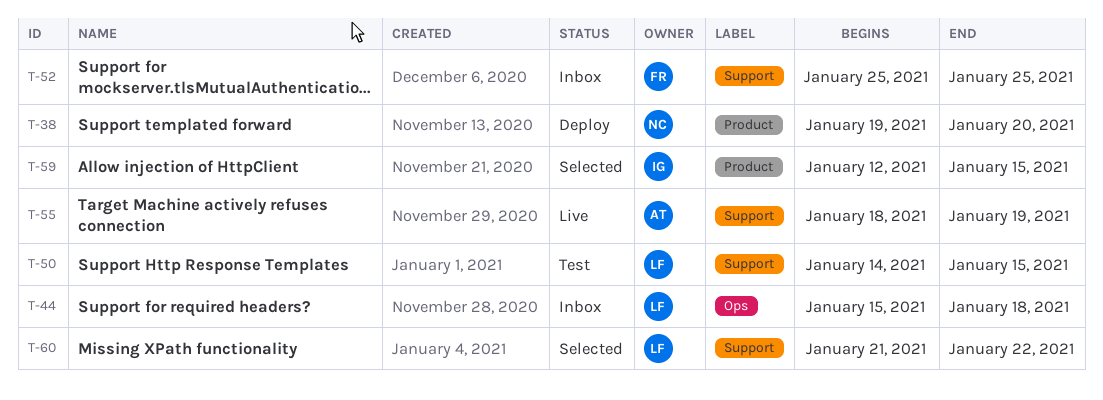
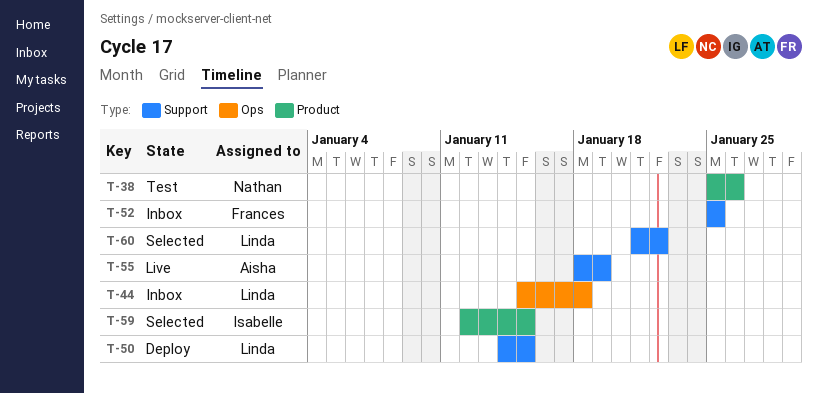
T-38, status: Deploy -> Test
T-38, start: Jan 19 -> Jan 25
T-38, due: Jan 20 -> Jan 26
T-50, status: Test -> Deploy

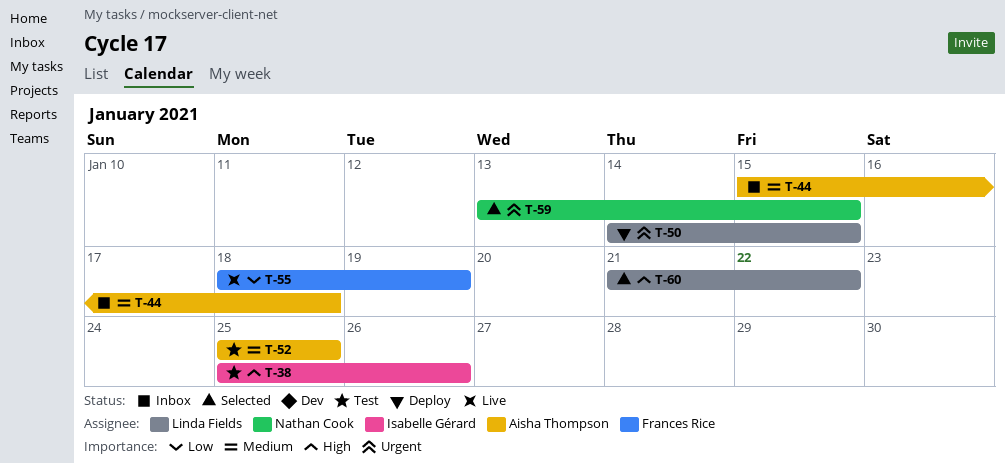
T-38, owner: Nathan Cook -> Isabelle Gérard
T-44, owner: Linda Fields -> Aisha Thompson
T-52, status: Inbox -> Test
T-52, owner: Frances Rice -> Aisha Thompson
T-55, owner: Aisha Thompson -> Frances Rice
T-59, owner: Isabelle Gérard -> Nathan Cook
T-59, start: Jan 12 -> Jan 13

